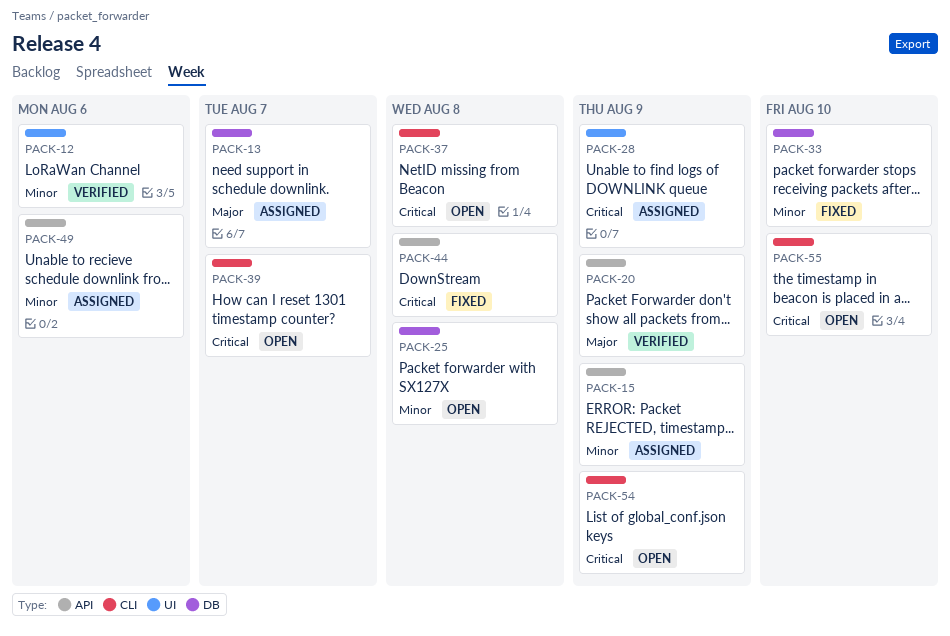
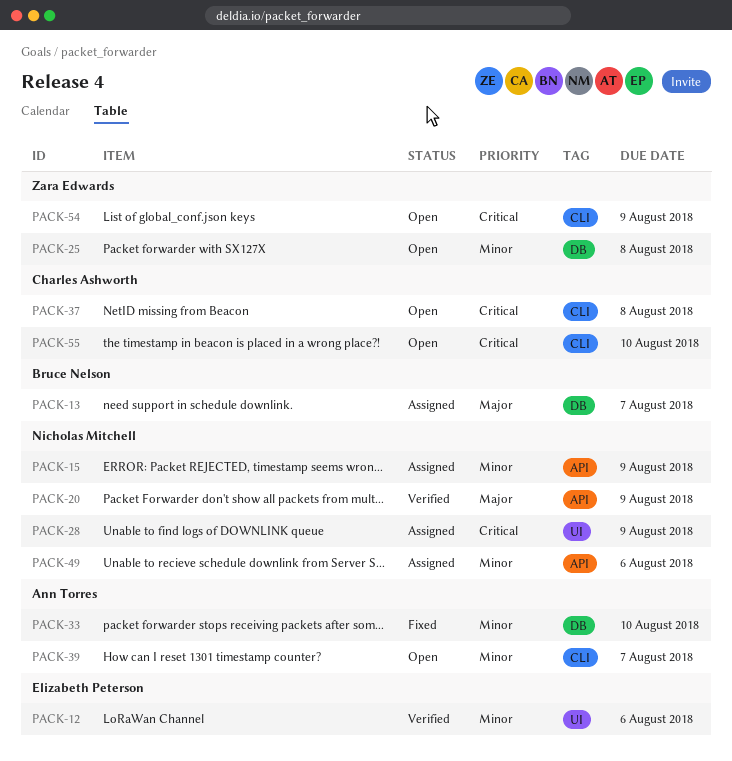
PACK-39, priority: Critical -> Minor
PACK-44: present -> none

